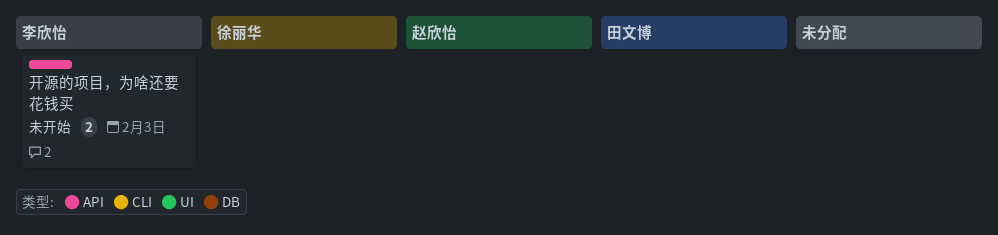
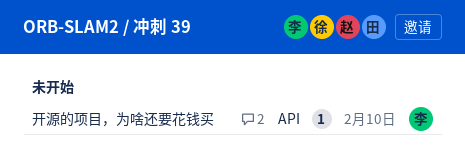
开源的项目，为啥还要花钱买, estimate: 2 -> 1
开源的项目，为啥还要花钱买, due: Feb 3 -> Feb 10

